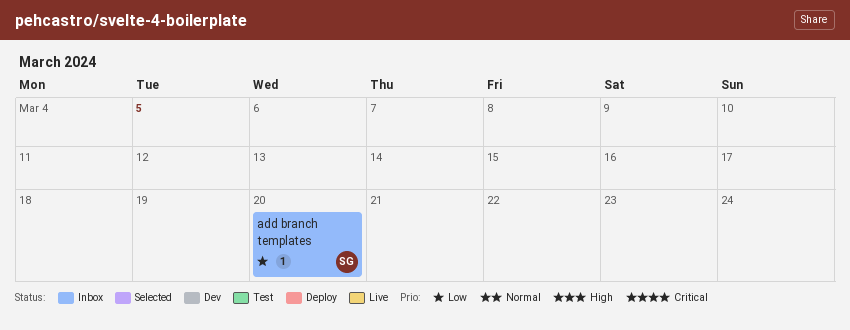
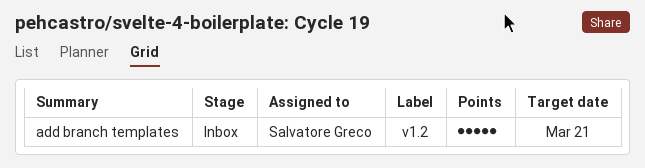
add branch templates, estimate: 1 -> 5
add branch templates, due: Mar 20 -> Mar 21

